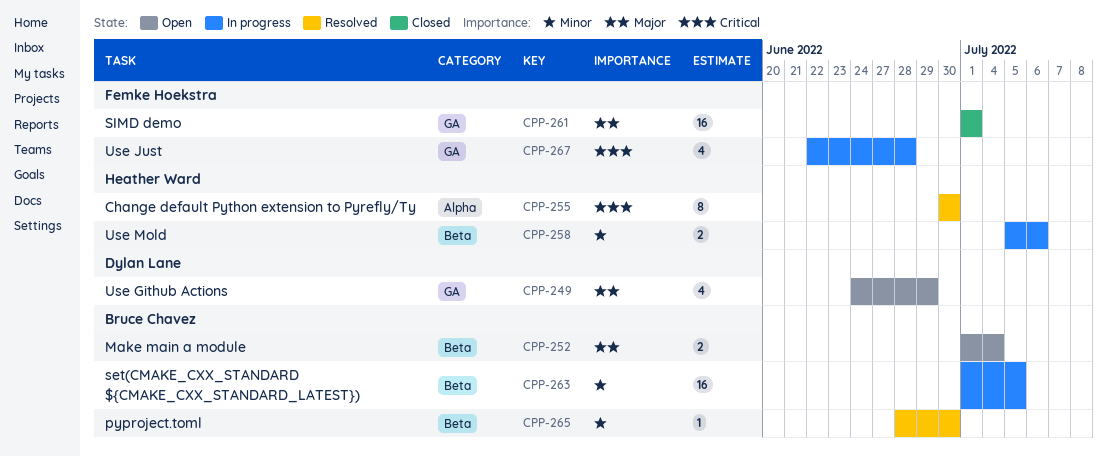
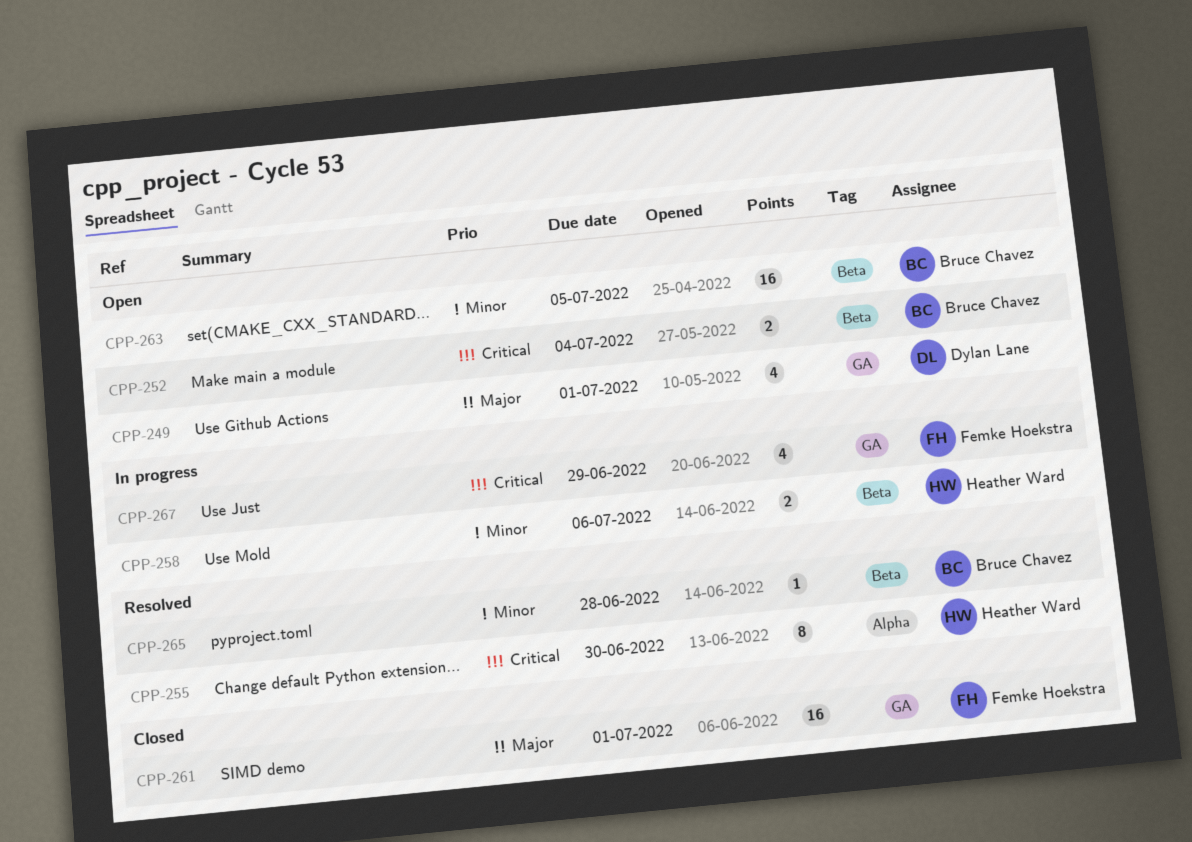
CPP-249, due: Jun 29 -> Jul 1
CPP-252, priority: Major -> Critical
CPP-263, status: In progress -> Open
CPP-265, due: Jun 30 -> Jun 28
CPP-267, due: Jun 28 -> Jun 29

